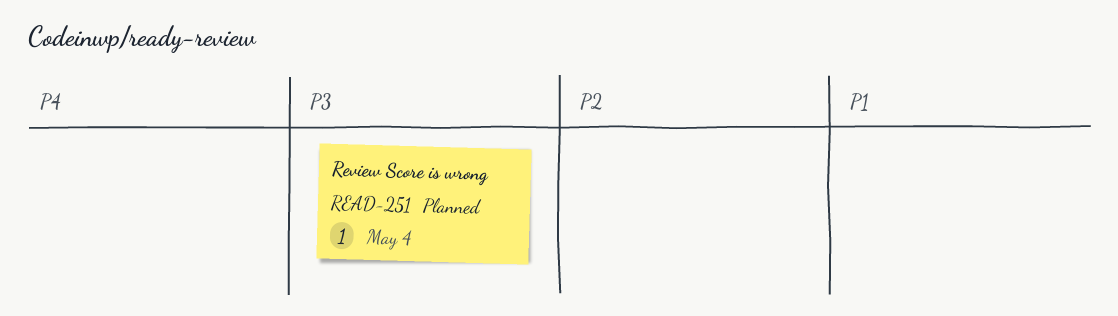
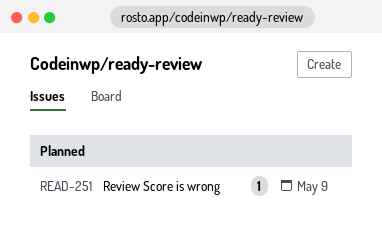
READ-251, due: May 4 -> May 9

